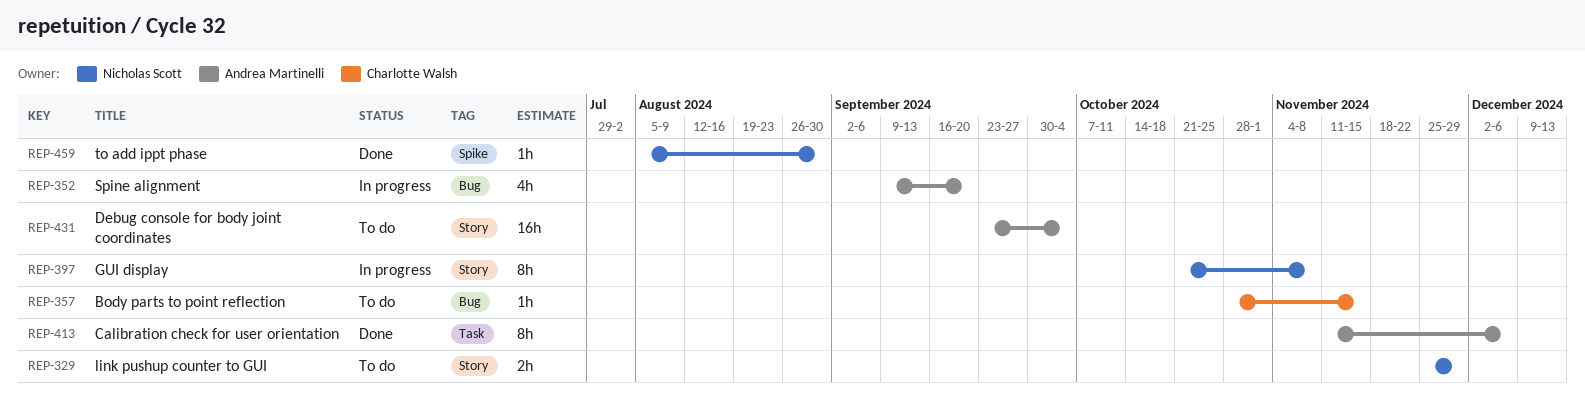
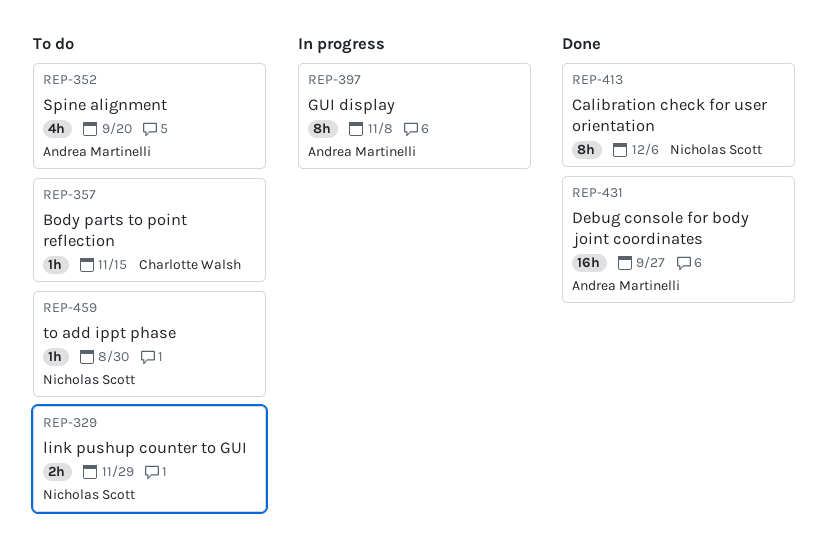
REP-352, status: In progress -> To do
REP-397, owner: Nicholas Scott -> Andrea Martinelli
REP-413, owner: Andrea Martinelli -> Nicholas Scott
REP-431, status: To do -> Done
REP-431, due: Oct 4 -> Sep 27
REP-459, status: Done -> To do

